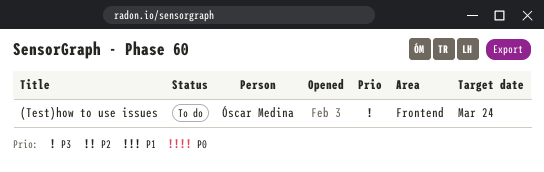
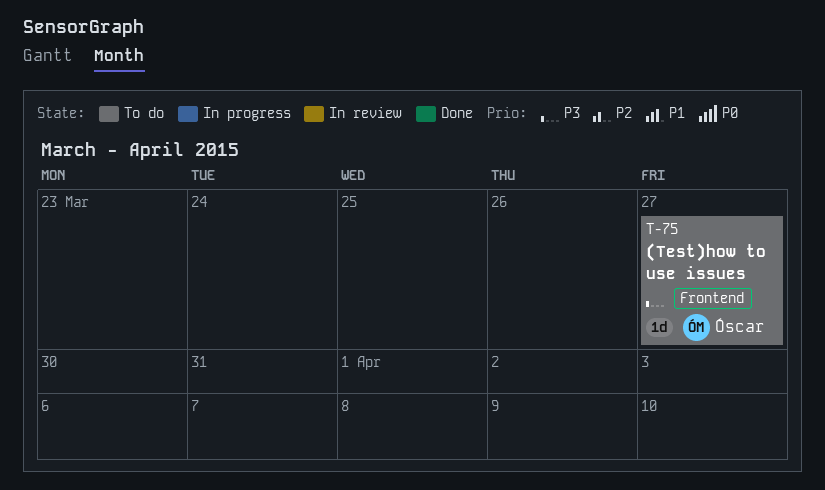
(Test)how to use issues, due: Mar 24 -> Mar 27

